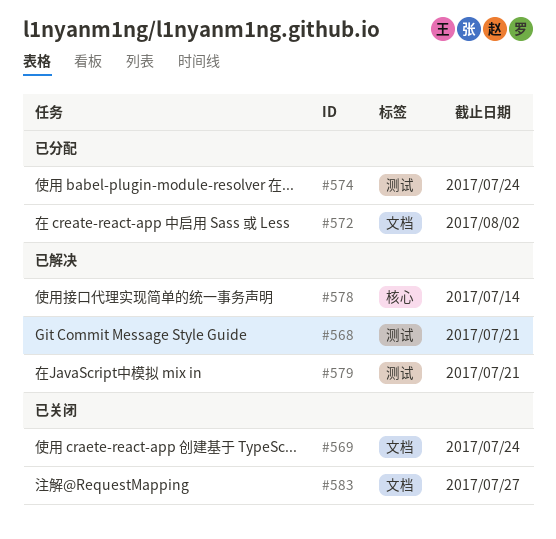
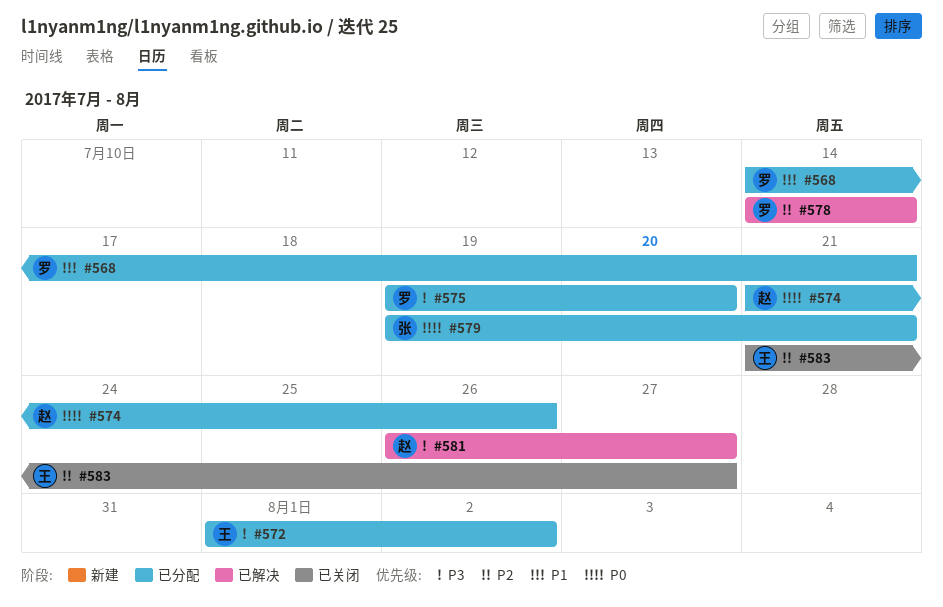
#568, status: 已解决 -> 已分配
#569: present -> none
#574, due: Jul 24 -> Jul 26
#575: none -> present
#579, status: 已解决 -> 已分配
#581: none -> present

